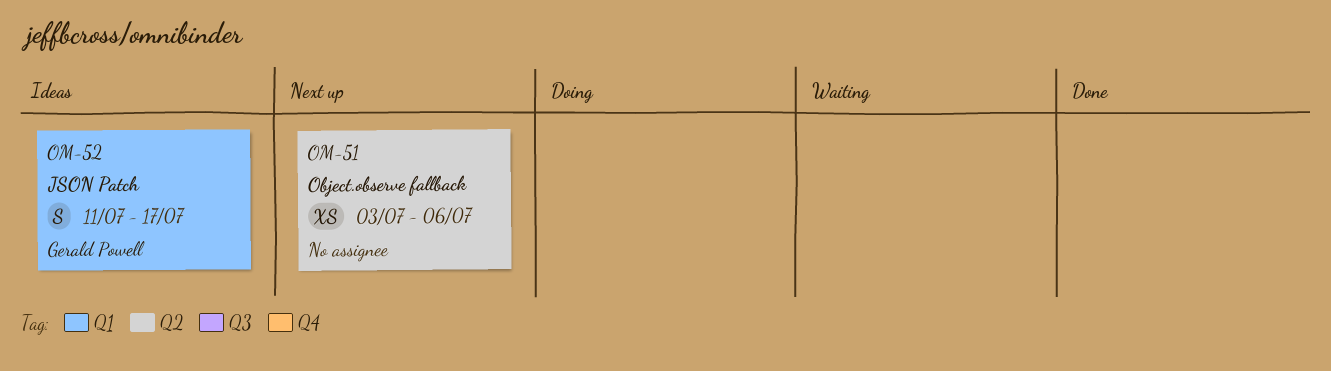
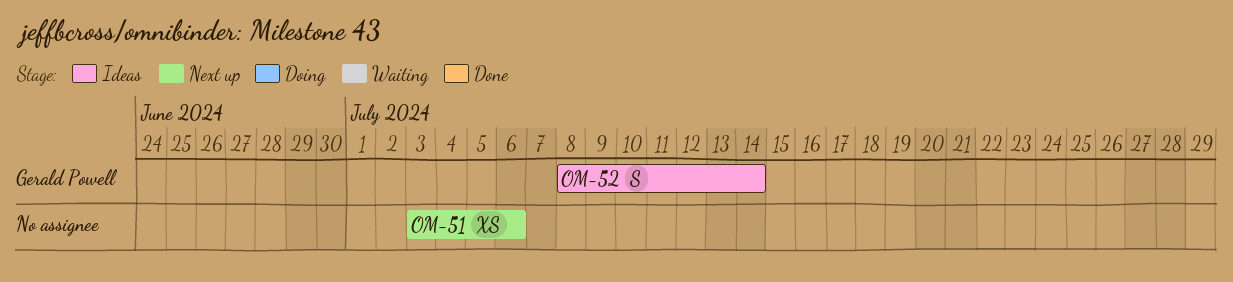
OM-52, start: Jul 11 -> Jul 8
OM-52, due: Jul 17 -> Jul 14

